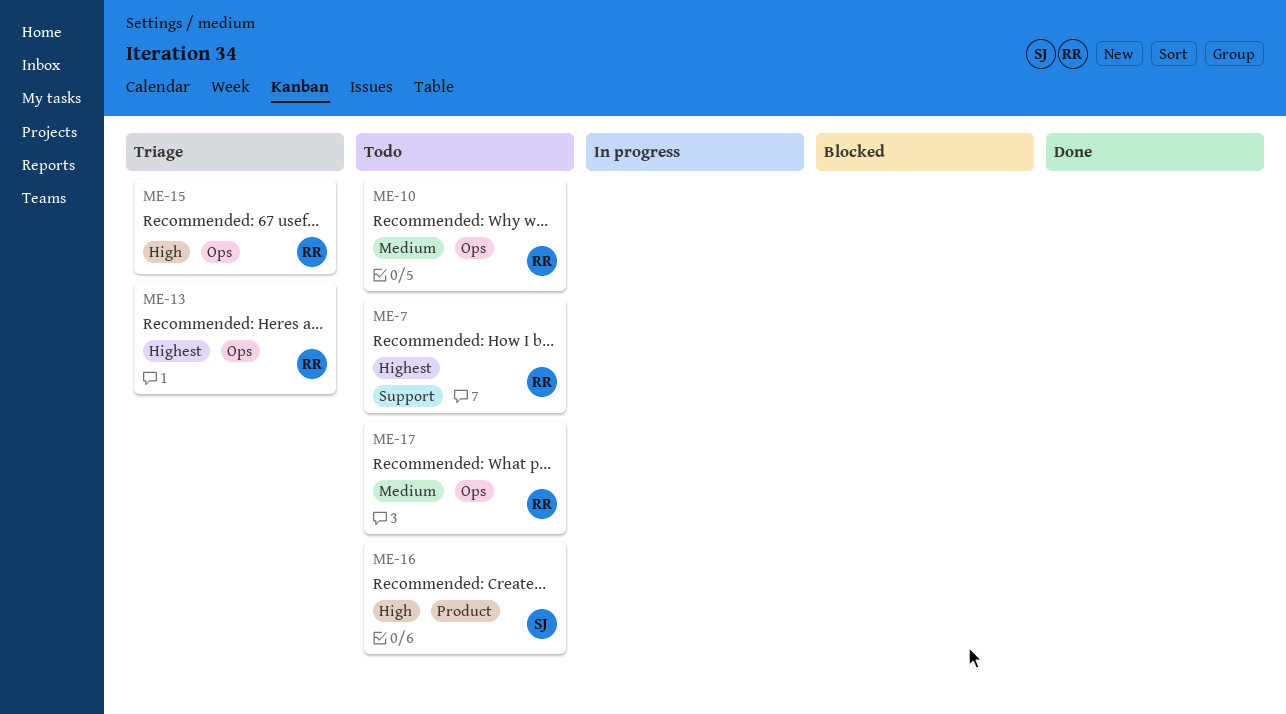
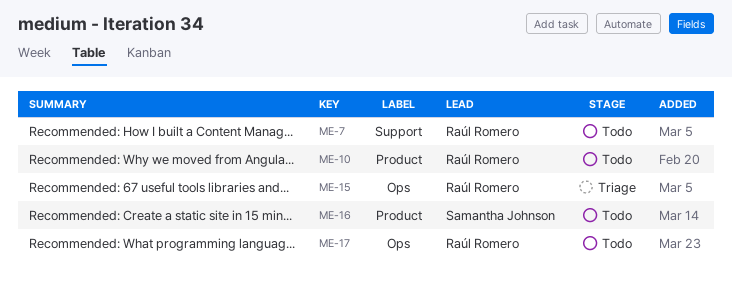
ME-10, label: Ops -> Product
ME-13: present -> none

